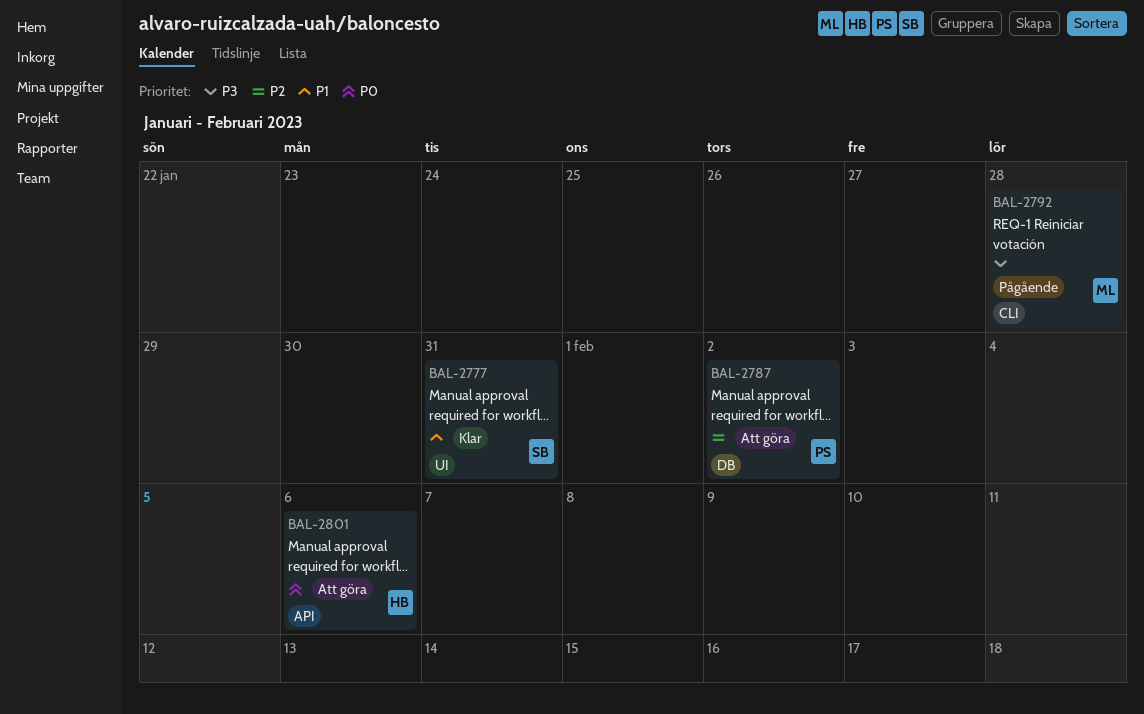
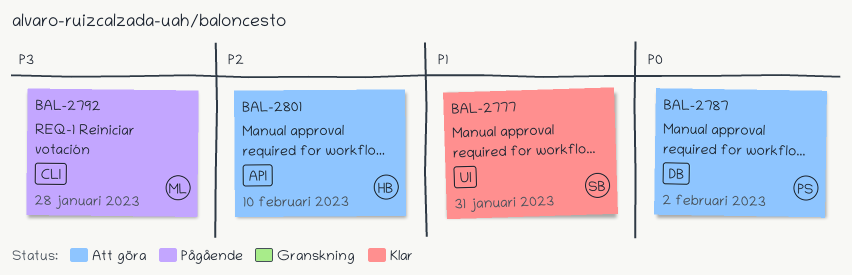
BAL-2787, priority: P2 -> P0
BAL-2801, priority: P0 -> P2
BAL-2801, due: Feb 6 -> Feb 10

